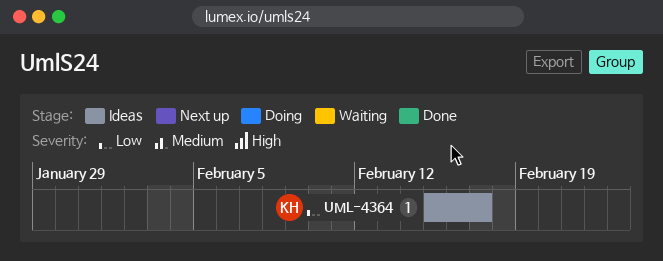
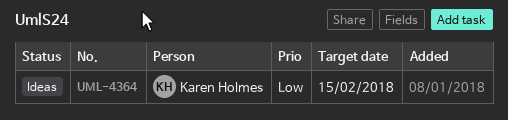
UML-4364, due: Feb 17 -> Feb 15

